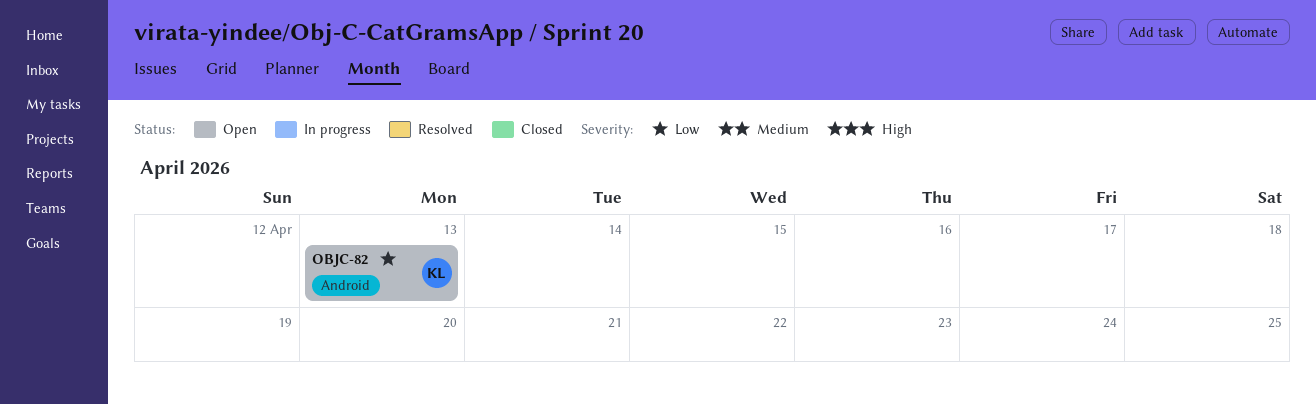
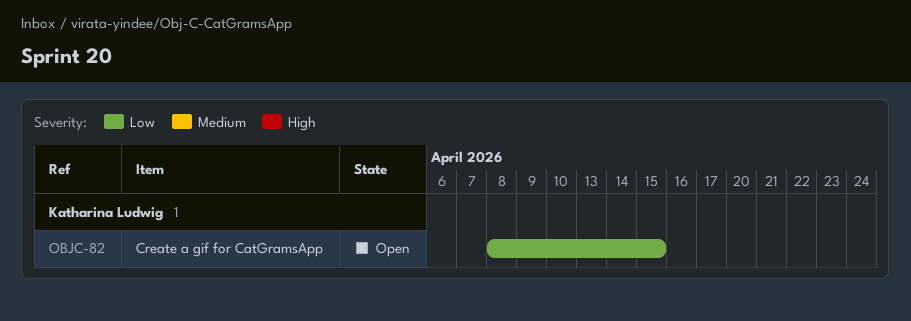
OBJC-82, due: Apr 13 -> Apr 15

